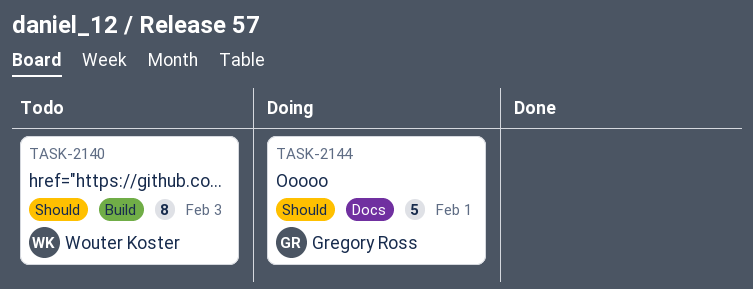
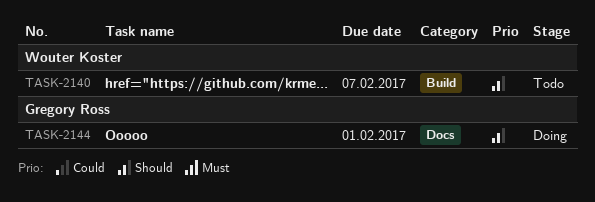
TASK-2140, due: Feb 3 -> Feb 7

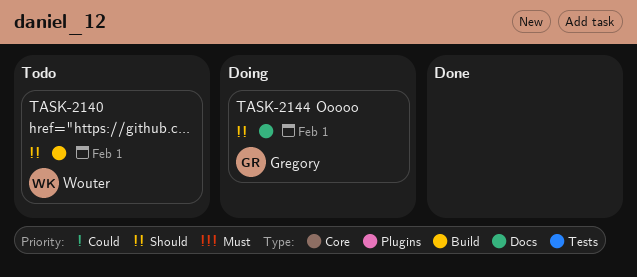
TASK-2140, due: Feb 7 -> Feb 1

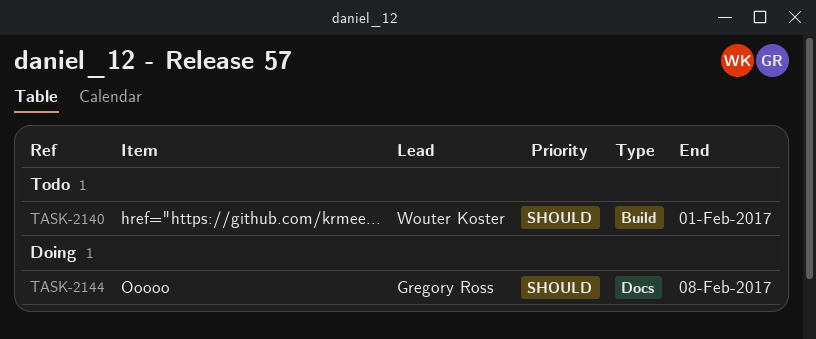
TASK-2144, due: Feb 1 -> Feb 8

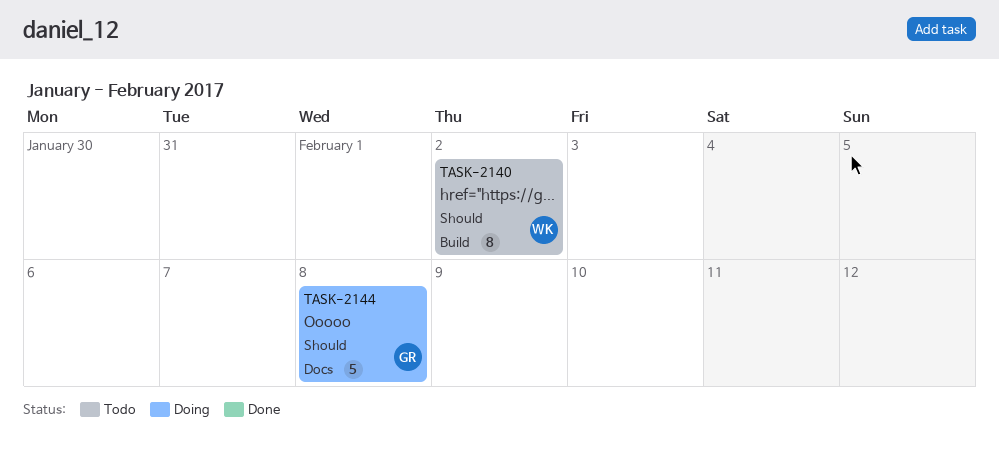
TASK-2140, due: Feb 1 -> Feb 2

